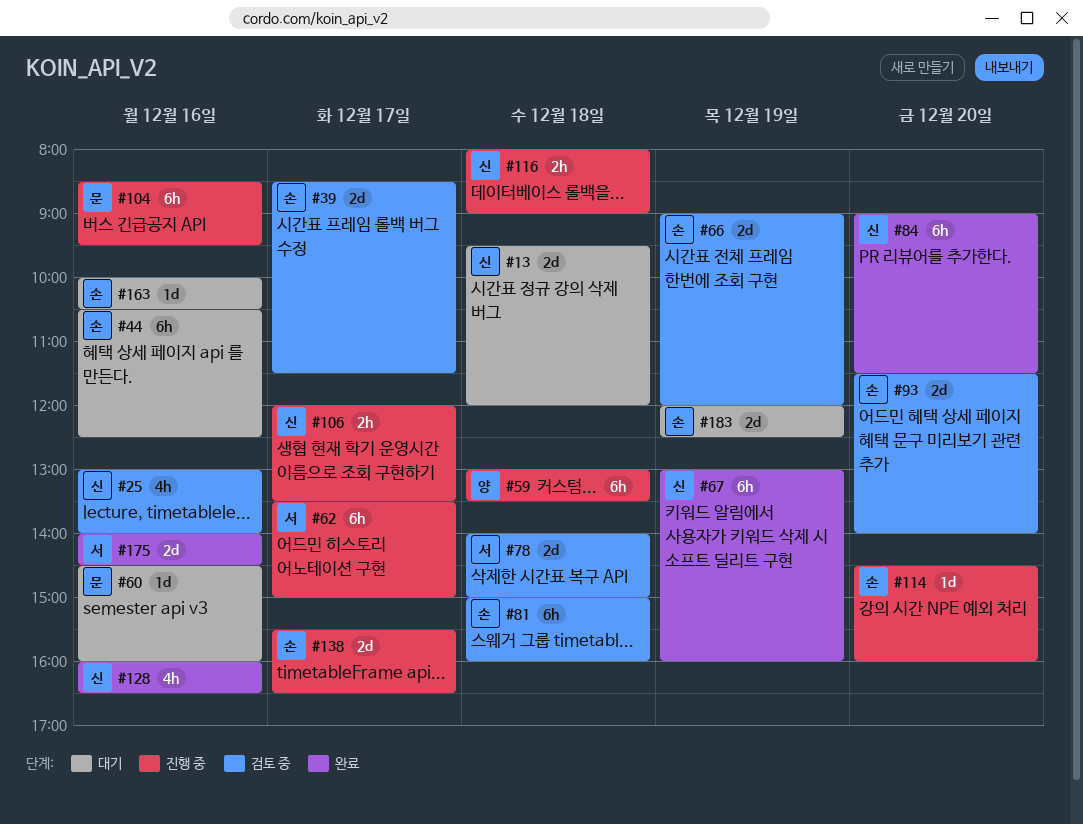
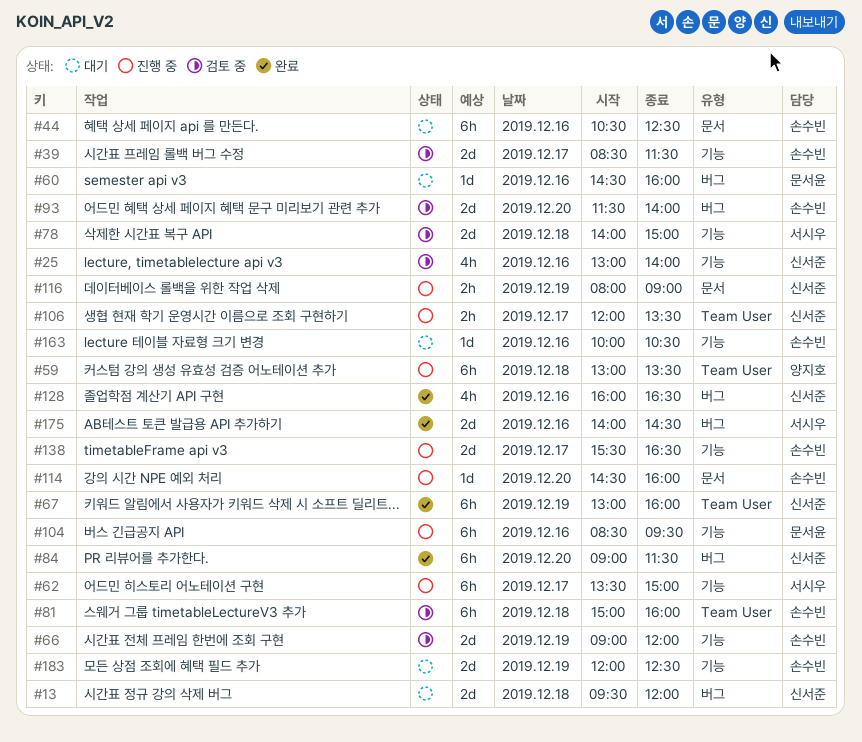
#116, day: Dec 18 -> Dec 19

